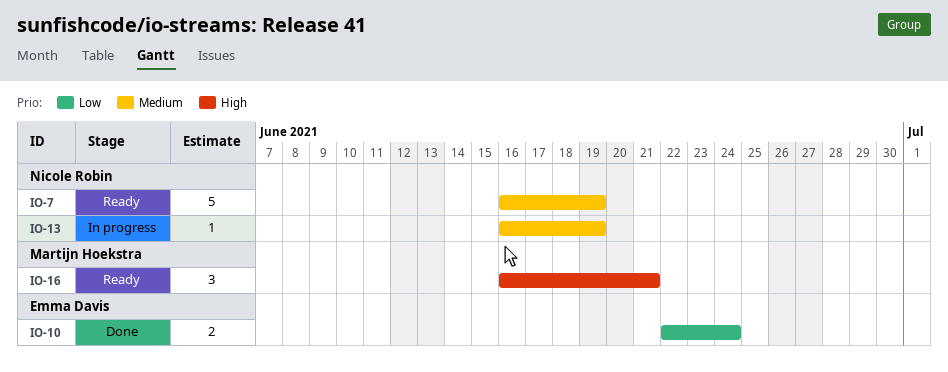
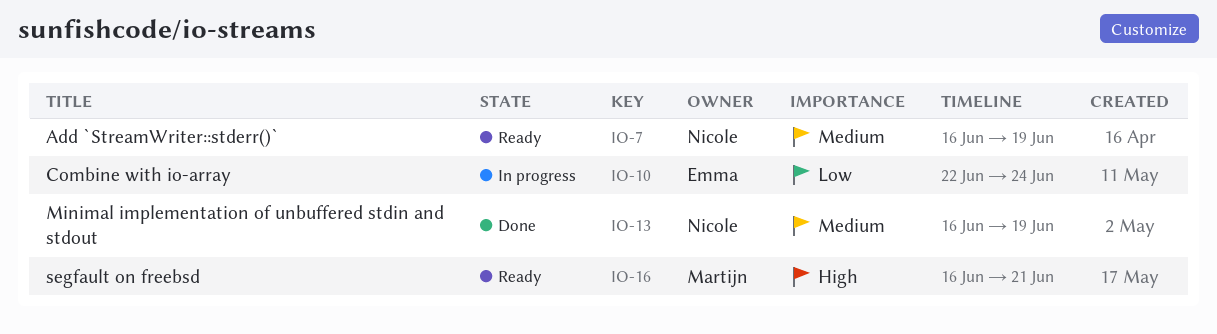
IO-10, status: Done -> In progress
IO-13, status: In progress -> Done

